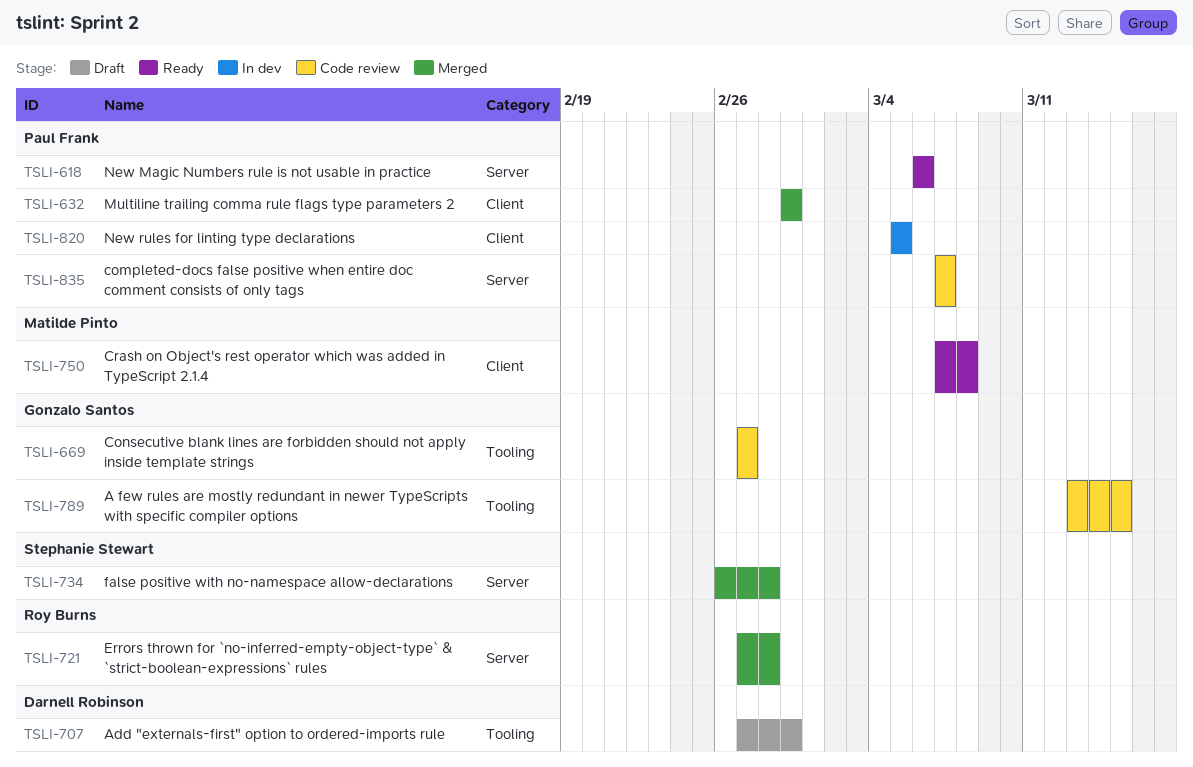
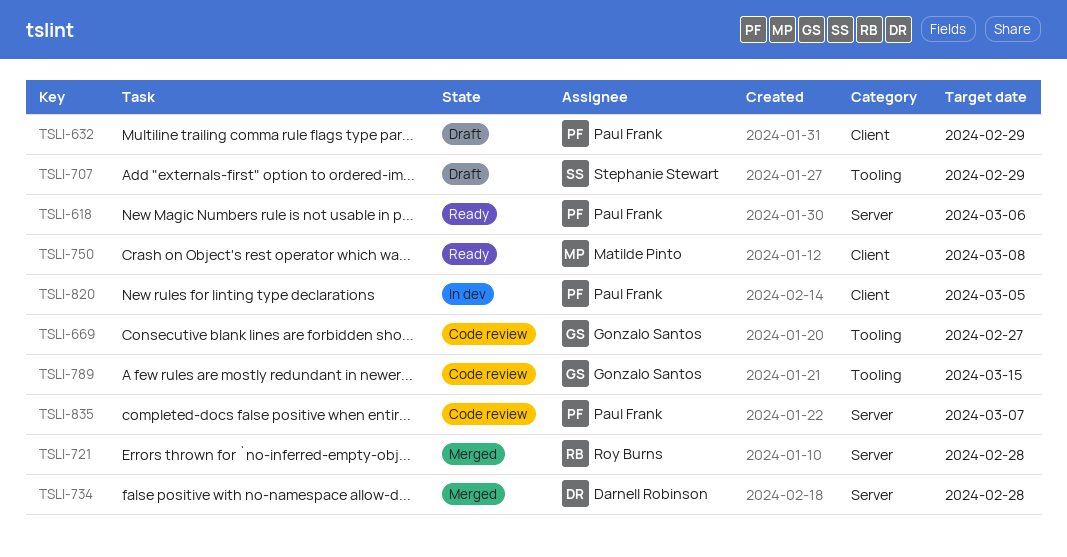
TSLI-632, status: Merged -> Draft
TSLI-707, owner: Darnell Robinson -> Stephanie Stewart
TSLI-734, owner: Stephanie Stewart -> Darnell Robinson

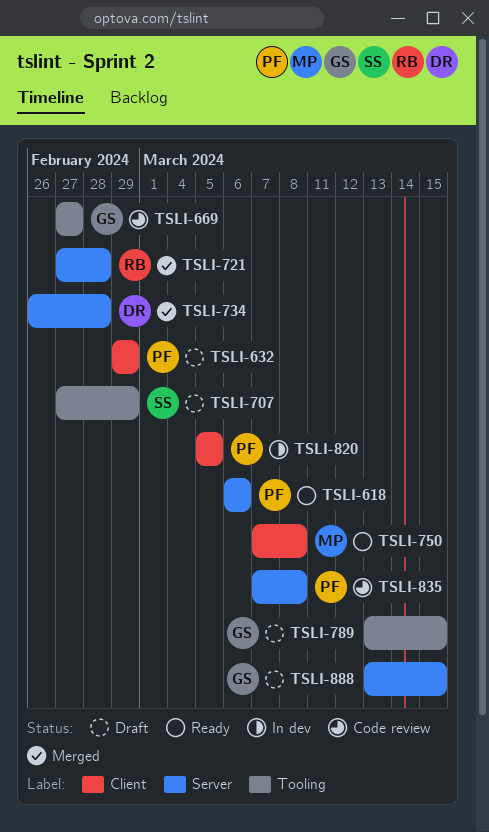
TSLI-789, status: Code review -> Draft
TSLI-835, due: Mar 7 -> Mar 8
TSLI-888: none -> present

